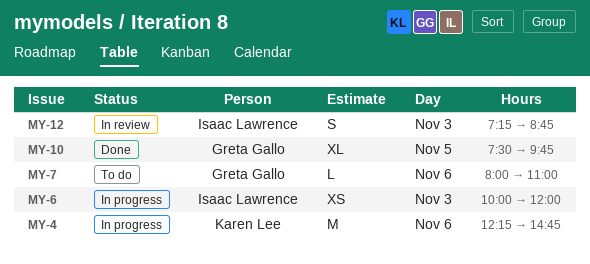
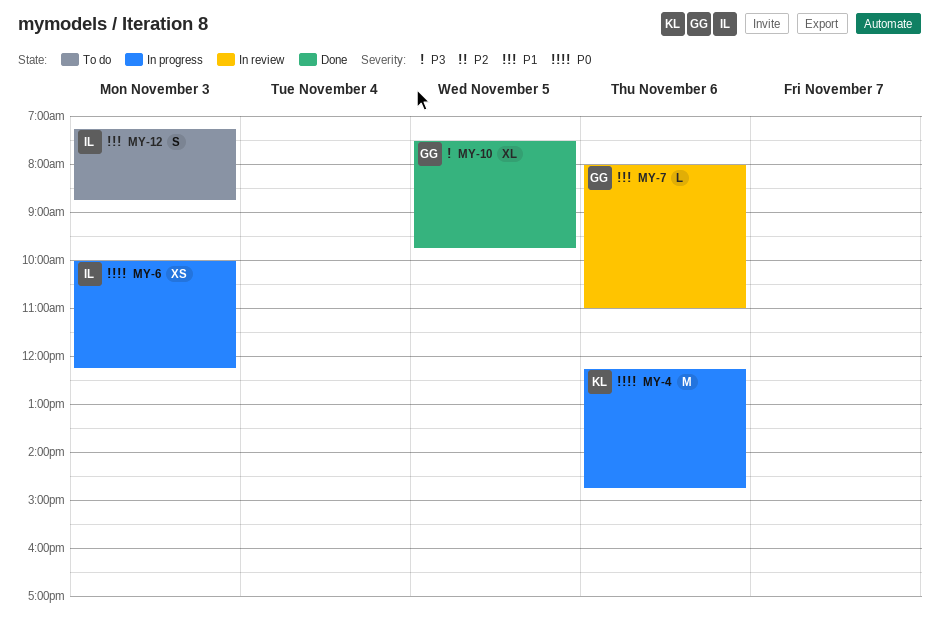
MY-6, ends: 12:00 -> 12:15
MY-7, status: To do -> In review
MY-12, status: In review -> To do

